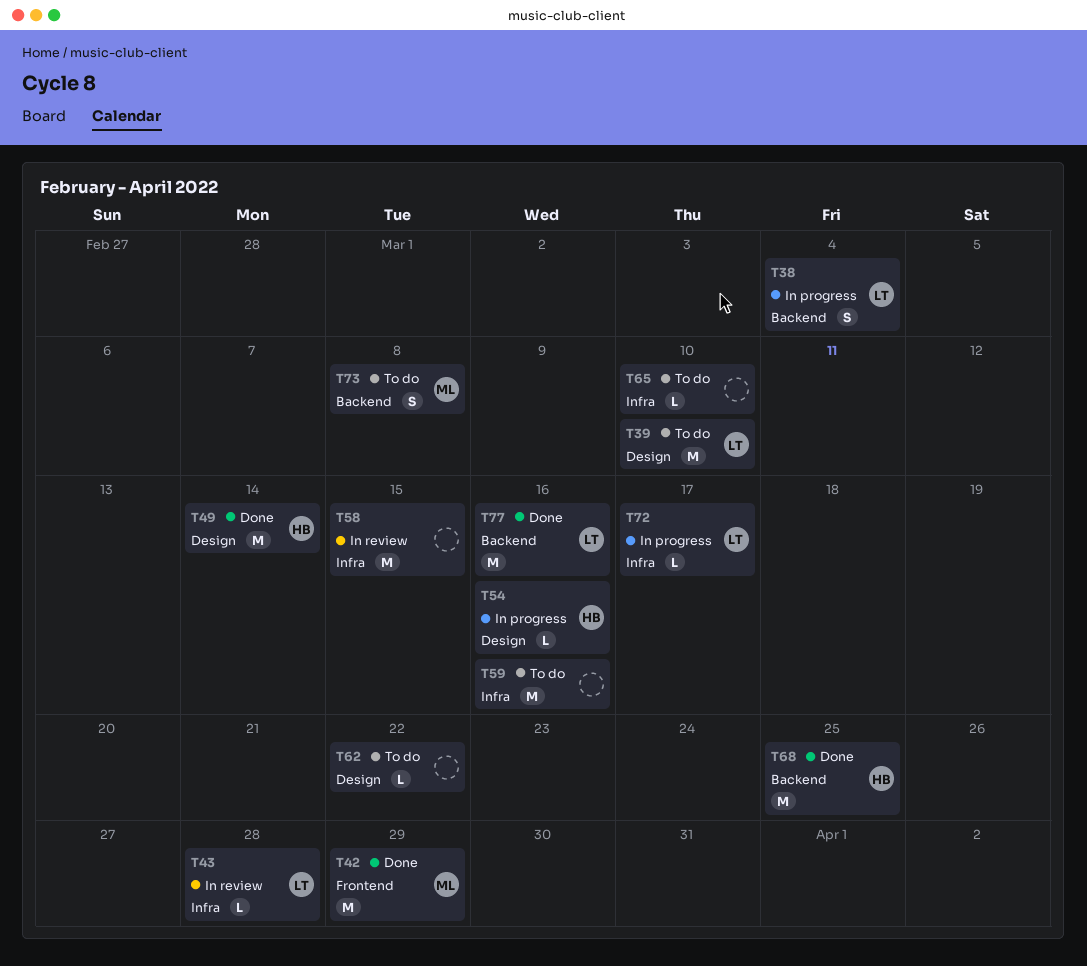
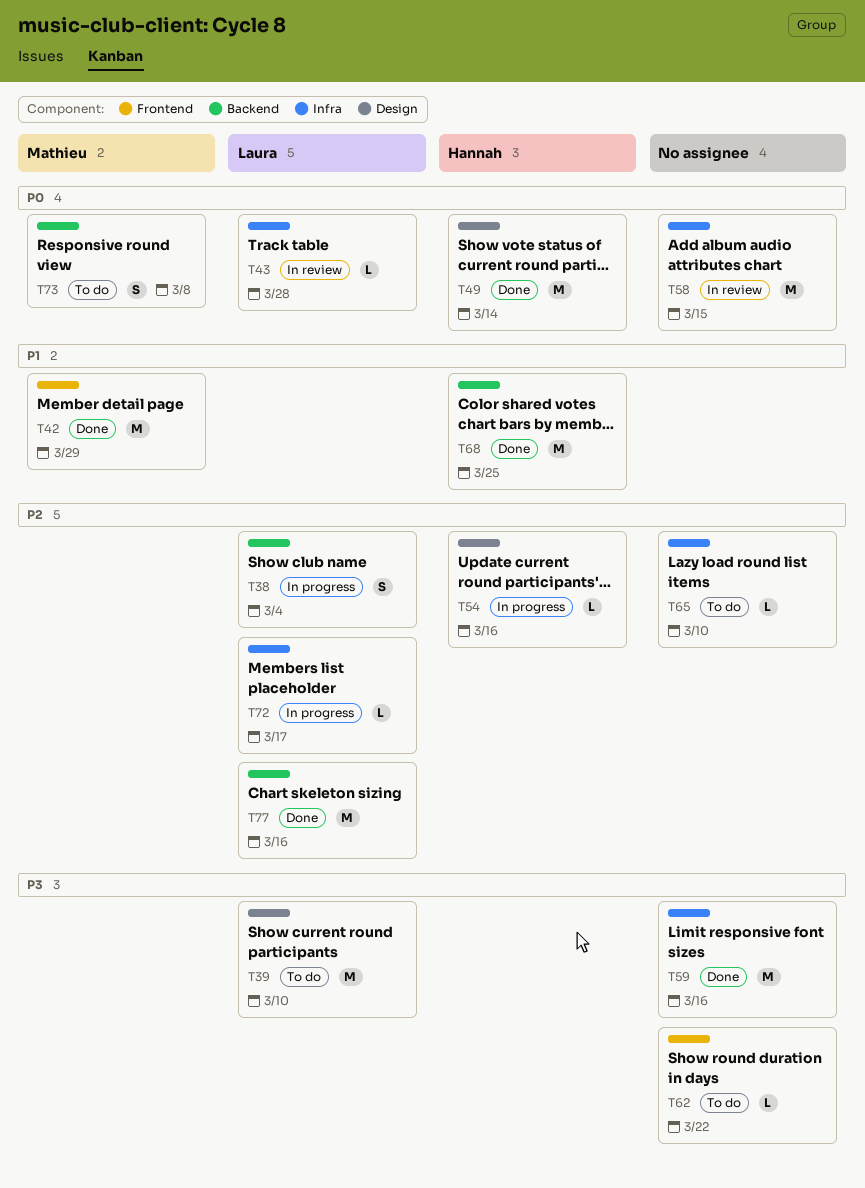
T59, status: To do -> Done
T62, label: Design -> Frontend

